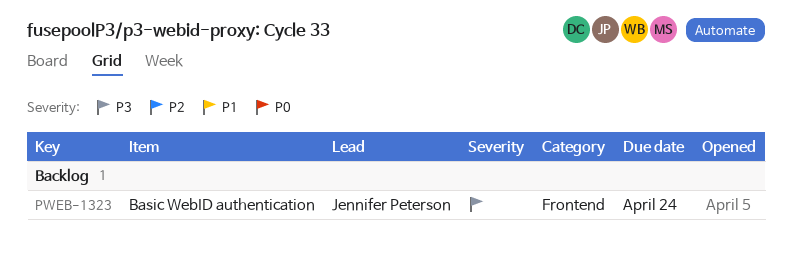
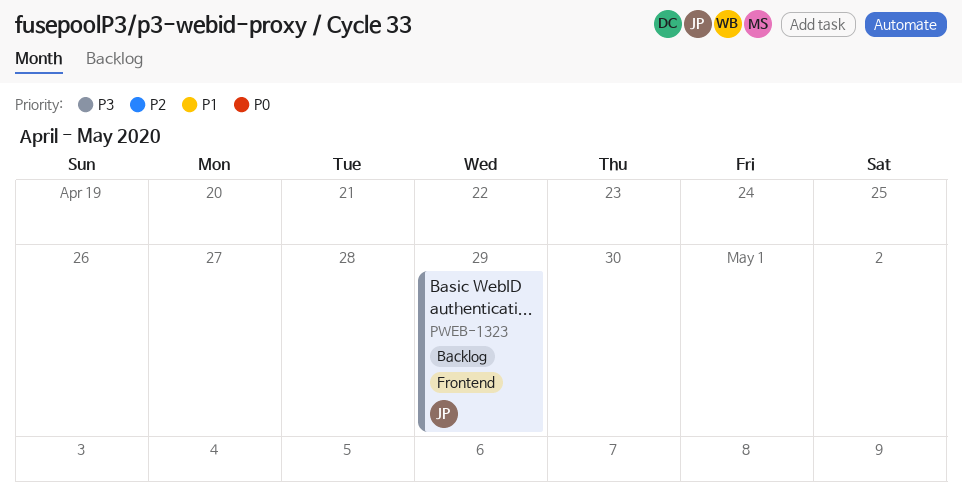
PWEB-1323, due: Apr 24 -> Apr 29

